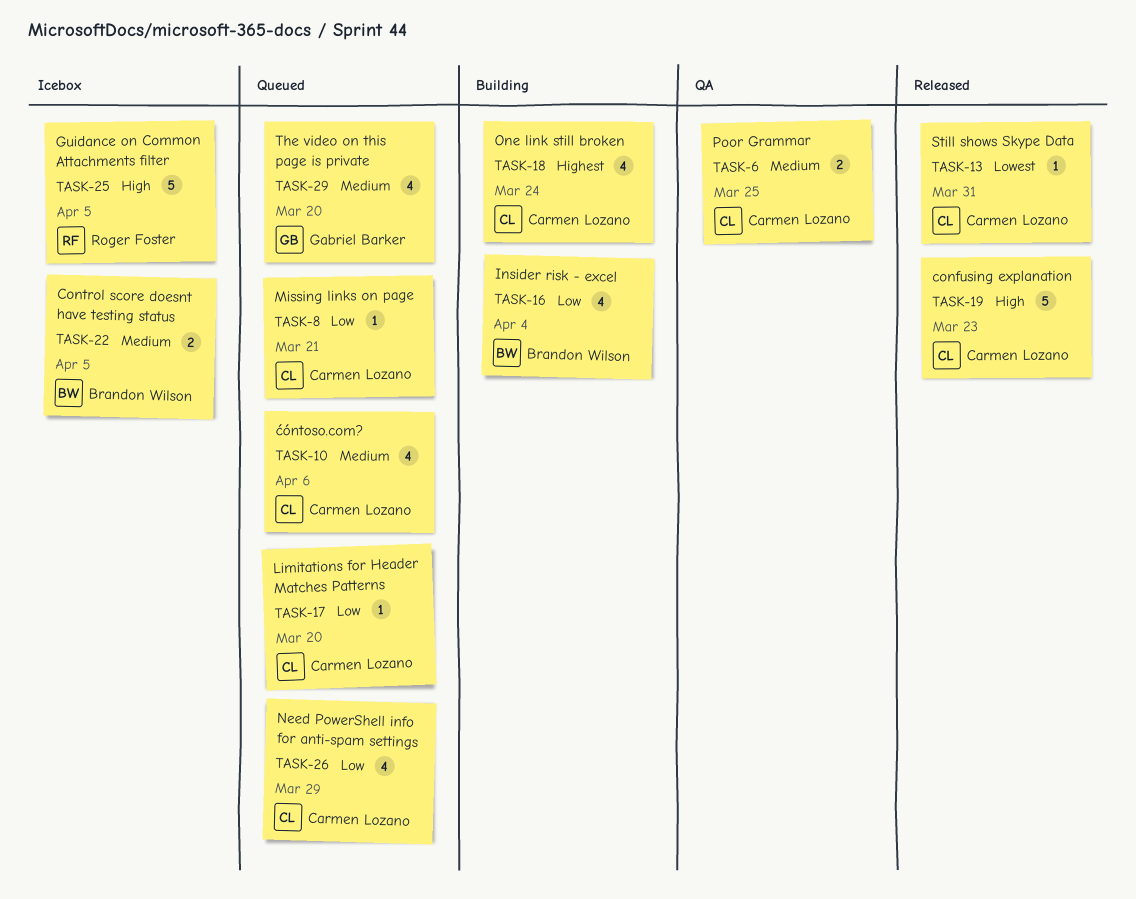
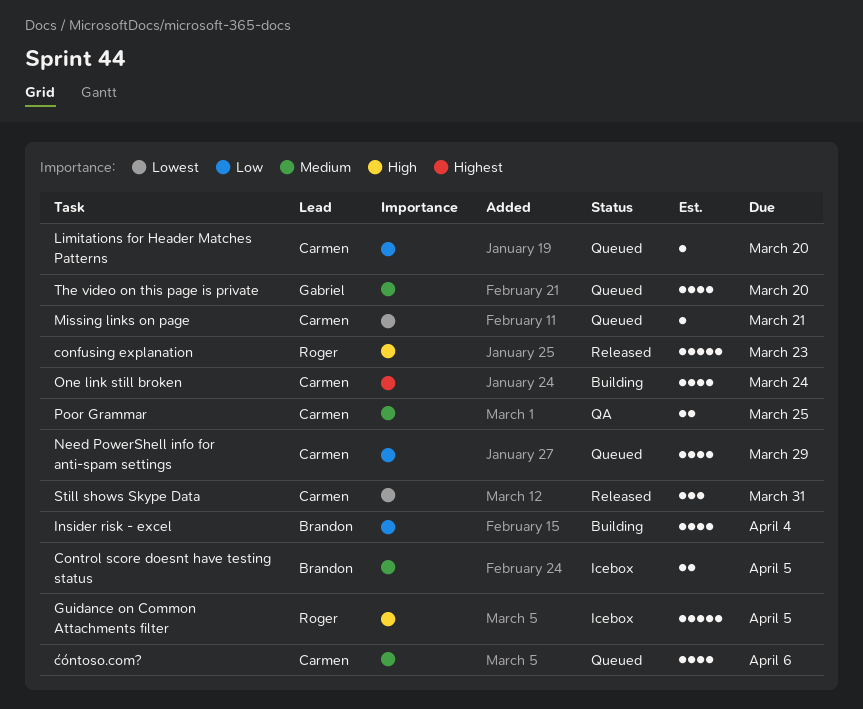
confusing explanation, owner: Carmen Lozano -> Roger Foster
Missing links on page, priority: Low -> Lowest
Still shows Skype Data, estimate: 1 -> 3

